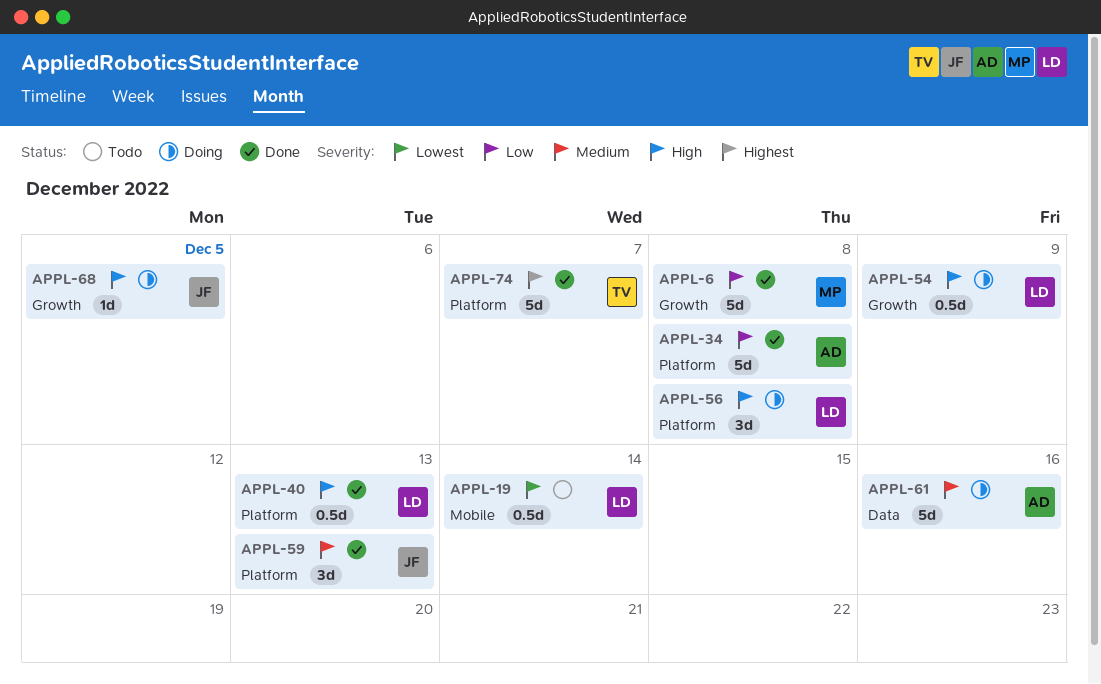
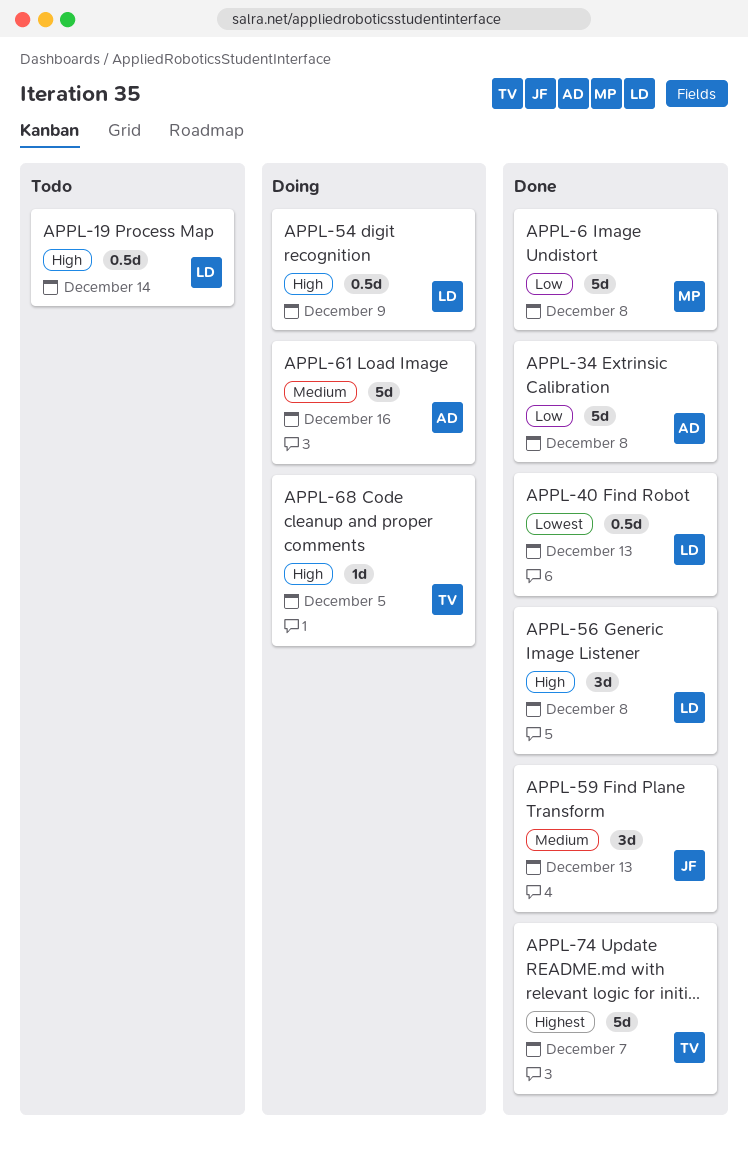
APPL-19, priority: Lowest -> High
APPL-40, priority: High -> Lowest
APPL-56, status: Doing -> Done
APPL-68, owner: JF -> TV

